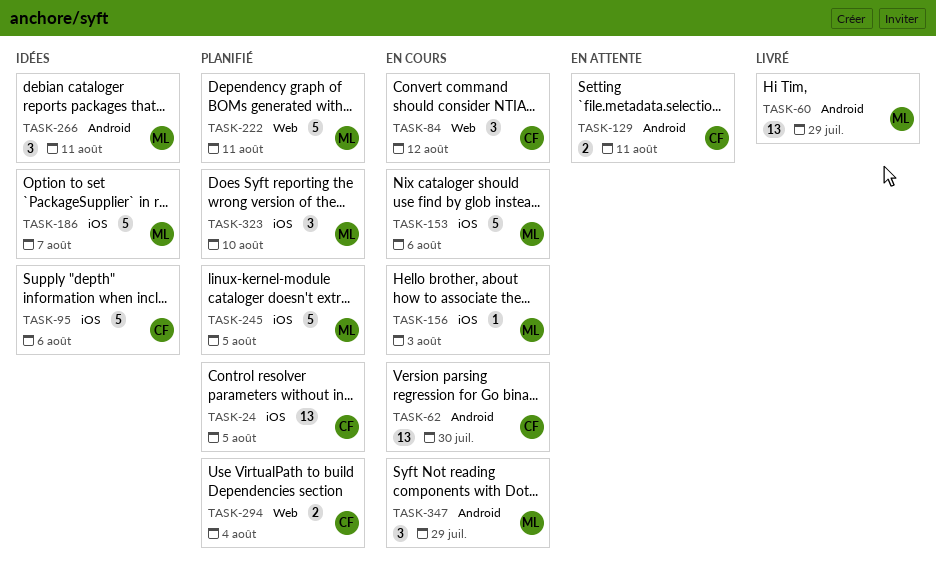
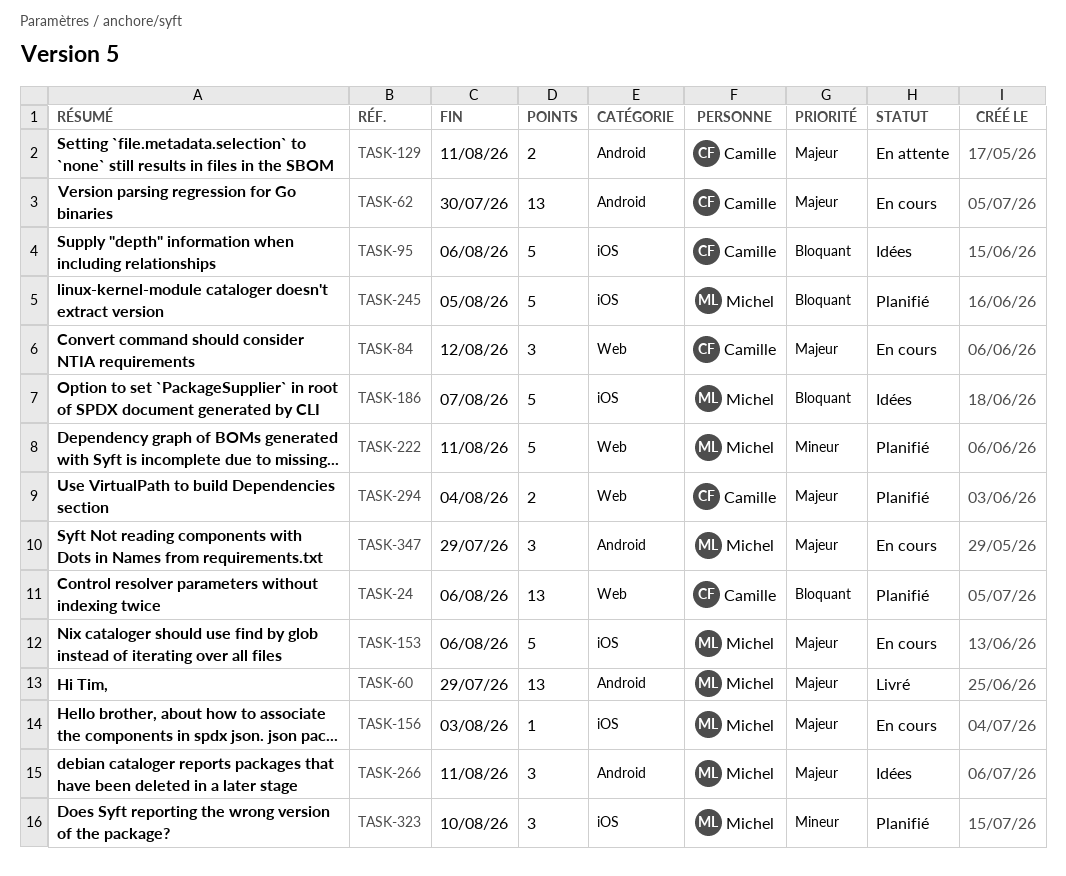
TASK-24, label: iOS -> Web
TASK-24, due: Aug 5 -> Aug 6

